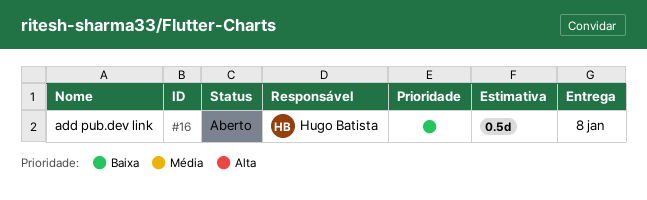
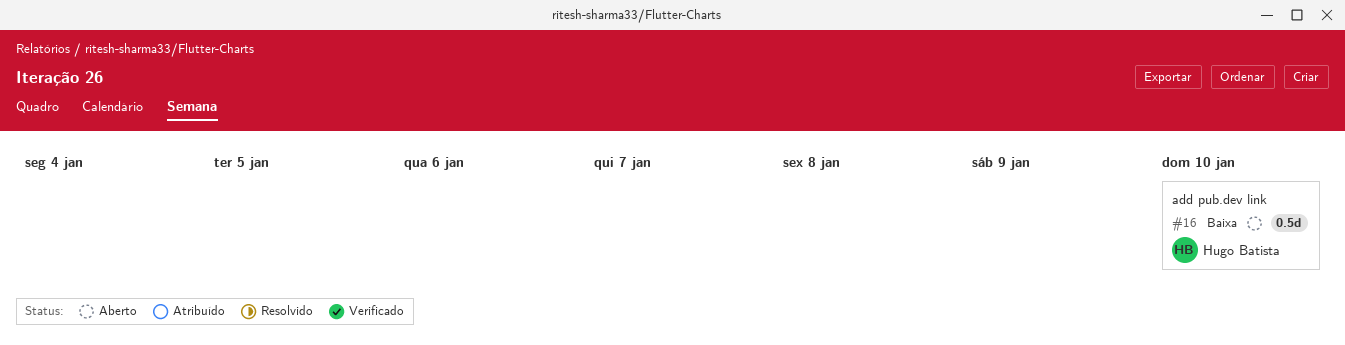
#16, due: Jan 8 -> Jan 10

